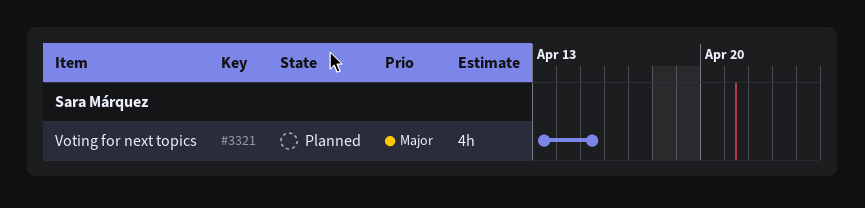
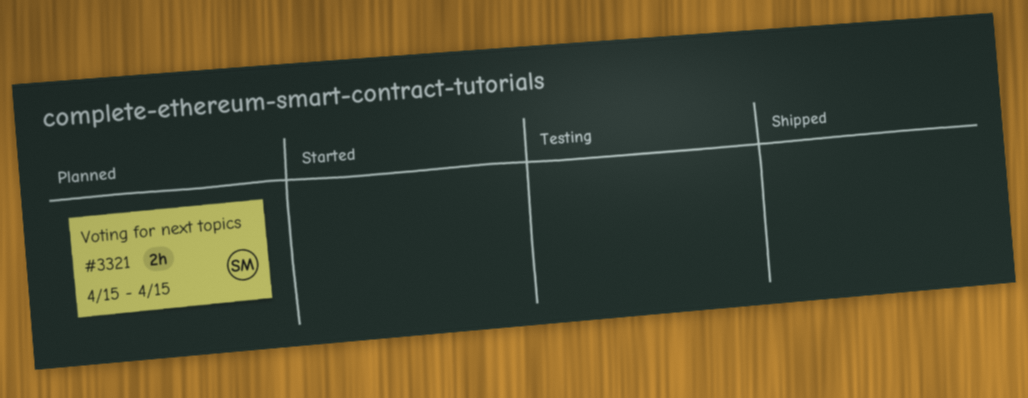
#3321, estimate: 4h -> 2h
#3321, start: Apr 13 -> Apr 15

